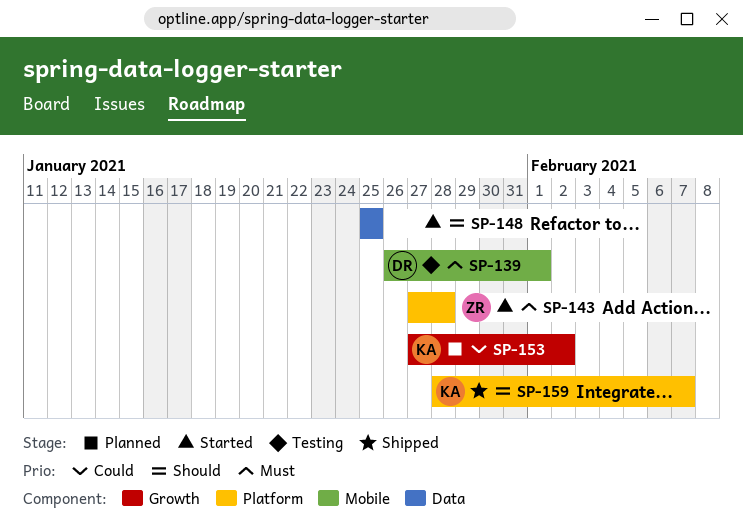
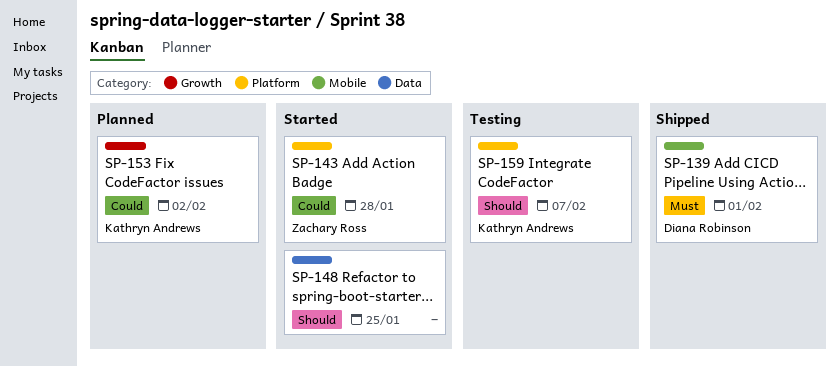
SP-139, status: Testing -> Shipped
SP-143, priority: Must -> Could
SP-159, status: Shipped -> Testing

